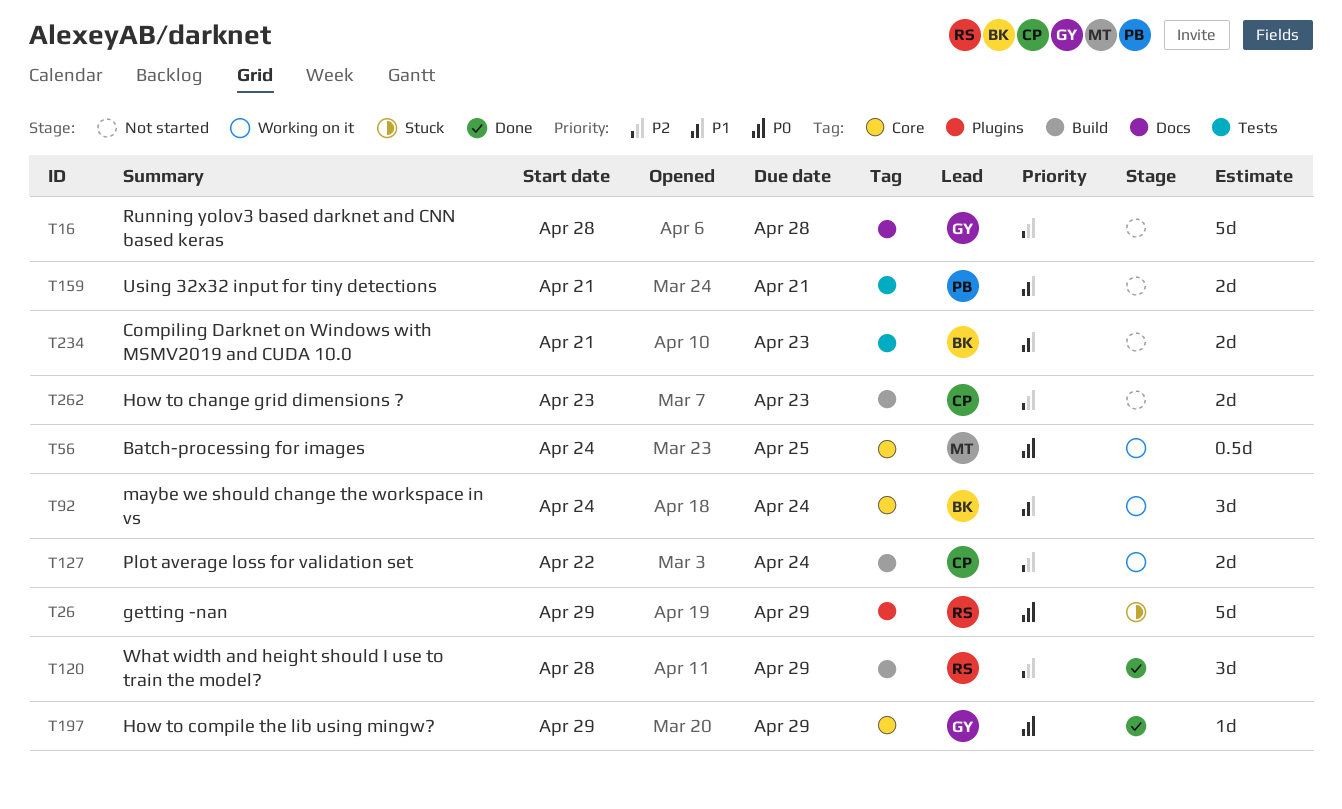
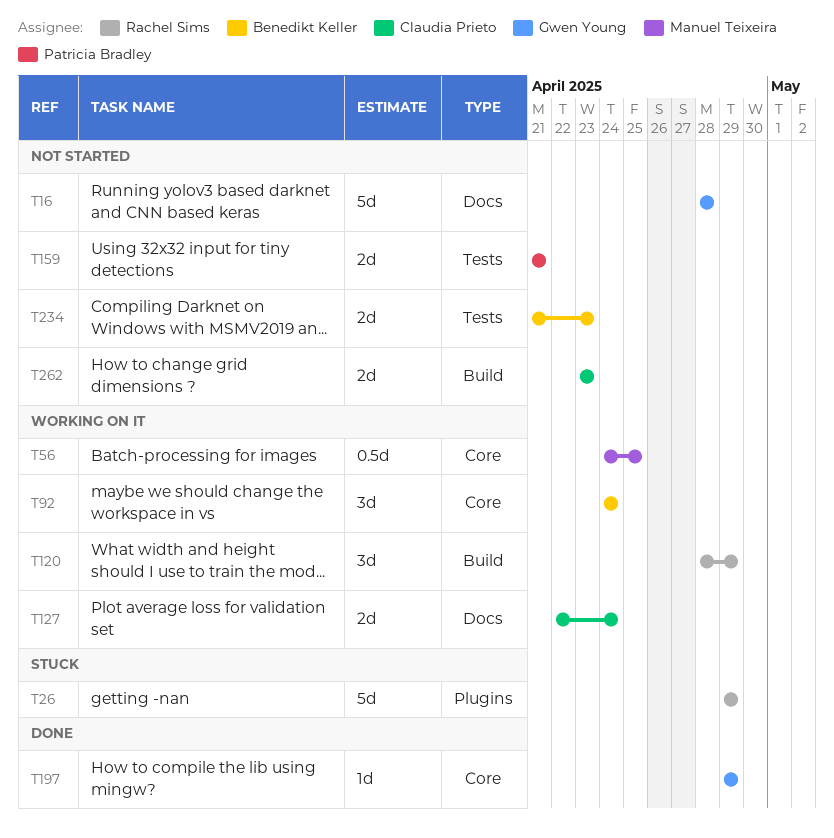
T120, status: Done -> Working on it
T127, label: Build -> Docs

